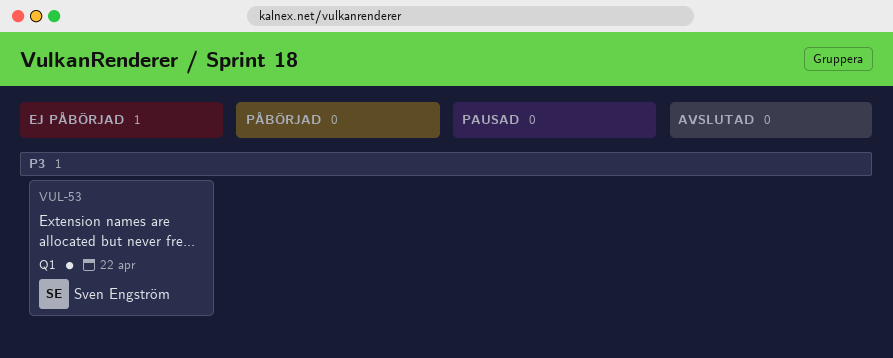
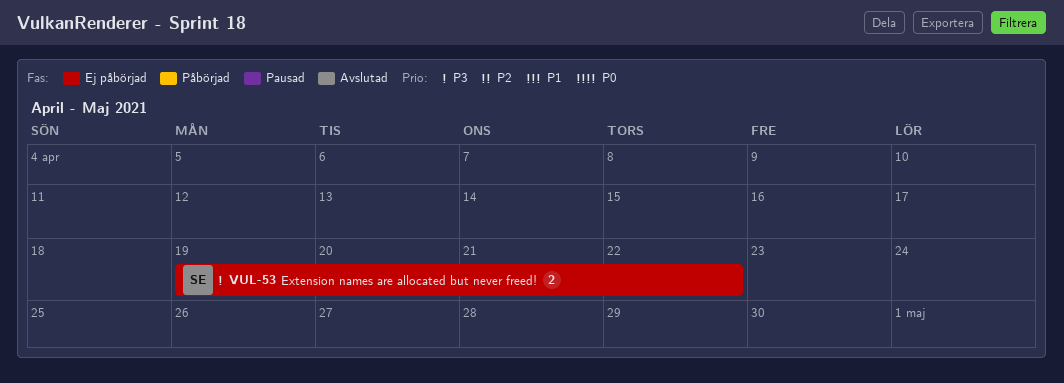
VUL-53, estimate: 1 -> 2

